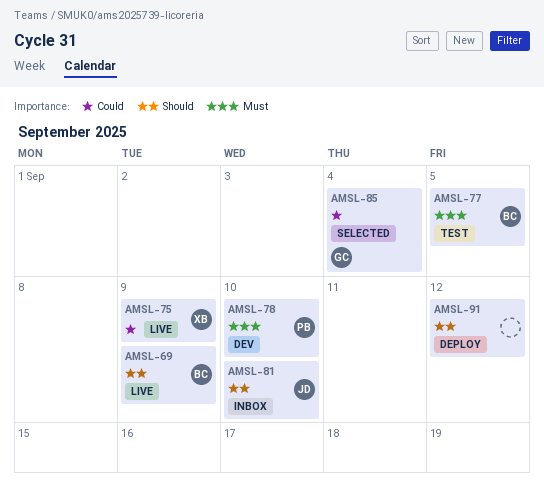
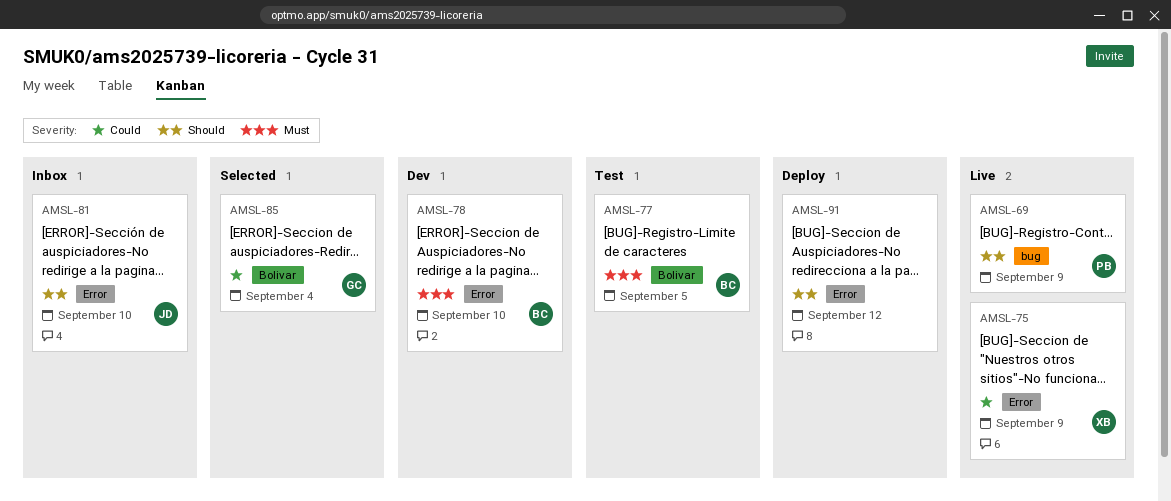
AMSL-69, owner: BC -> PB
AMSL-78, owner: PB -> BC

